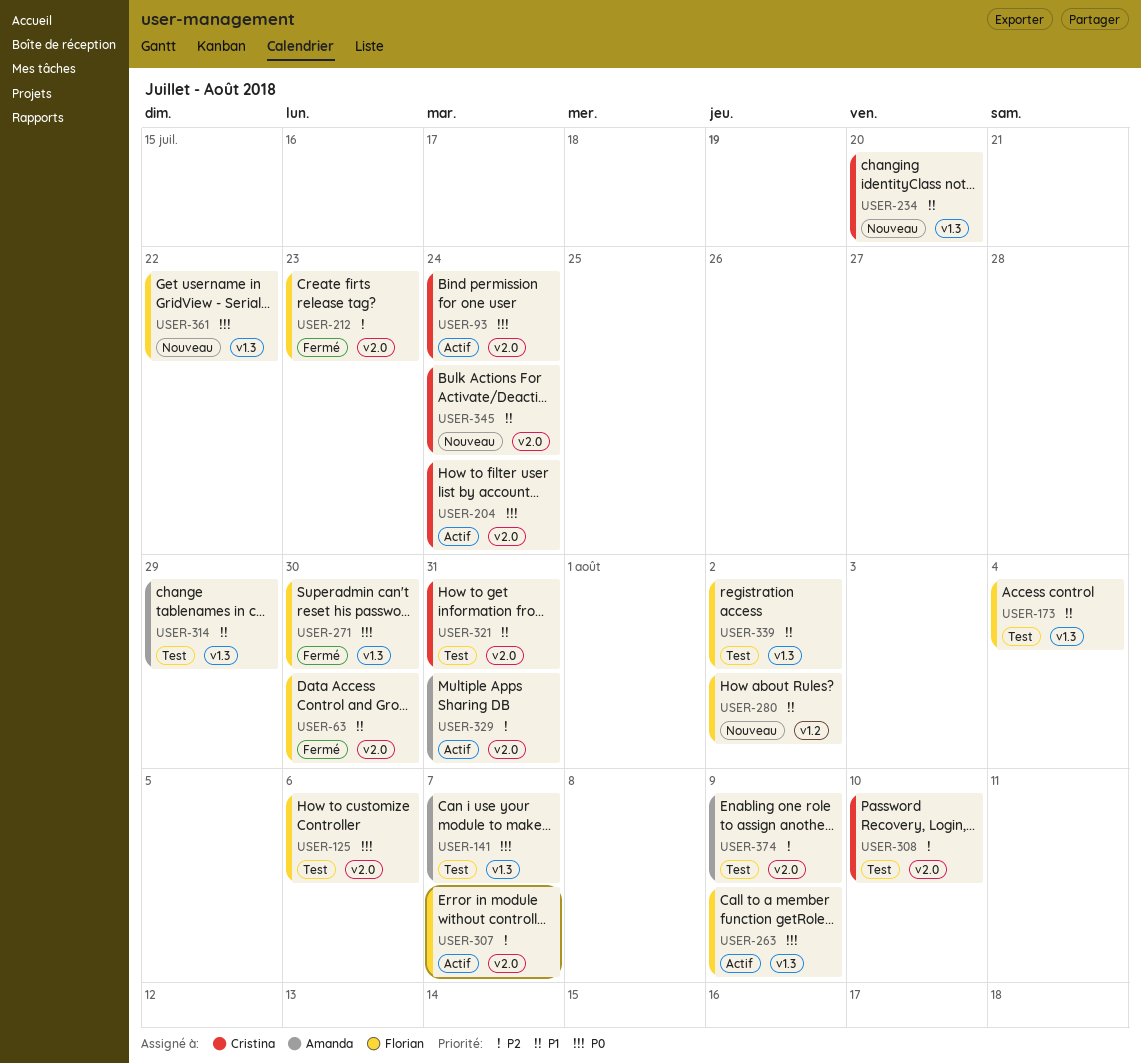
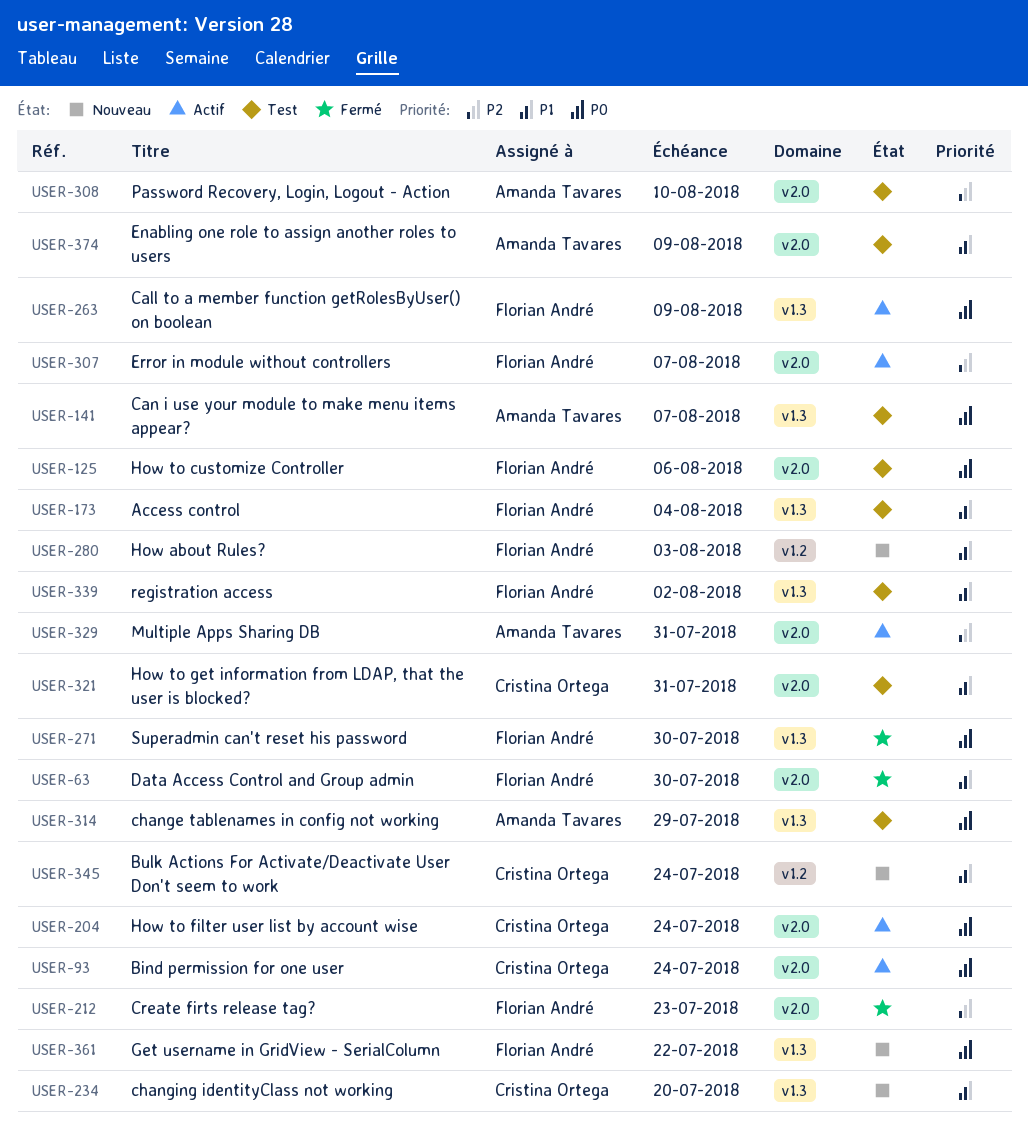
USER-280, due: Aug 2 -> Aug 3
USER-308, owner: Cristina Ortega -> Amanda Tavares
USER-314, priority: P1 -> P0
USER-345, label: v2.0 -> v1.2
USER-374, priority: P2 -> P1

